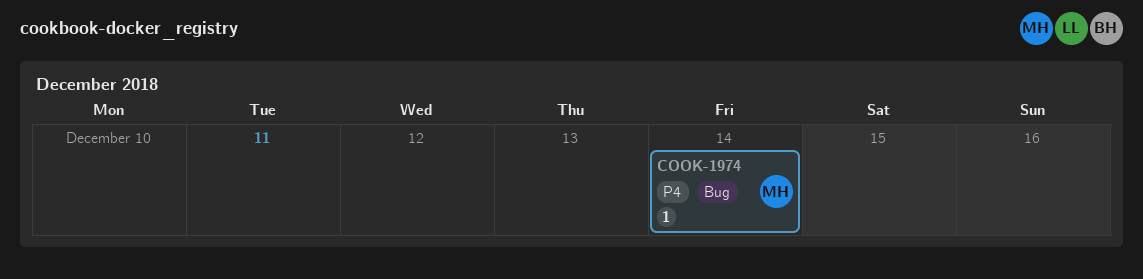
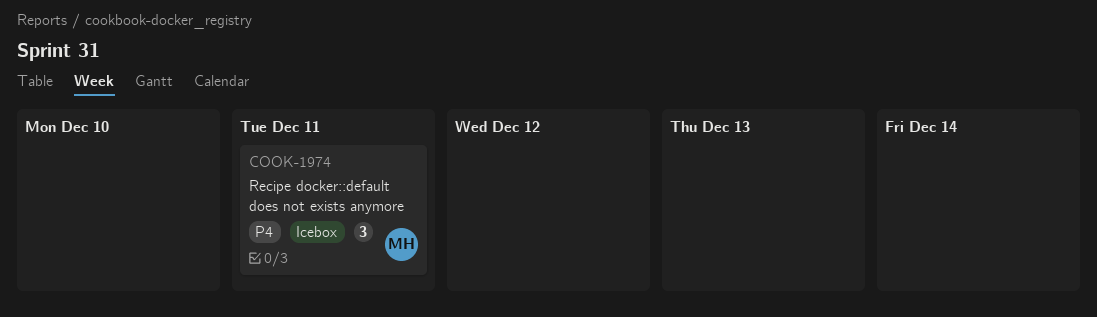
COOK-1974, estimate: 1 -> 3
COOK-1974, due: Dec 14 -> Dec 11

